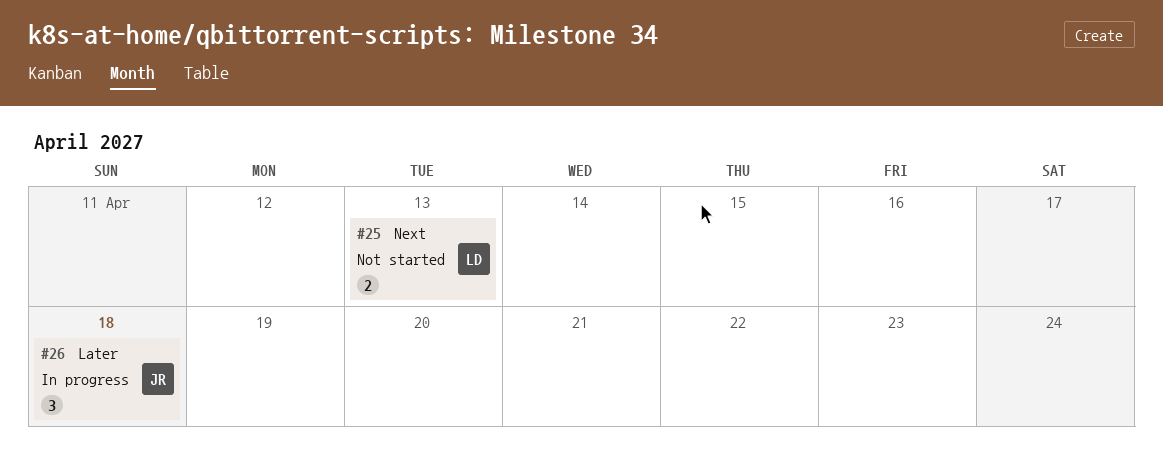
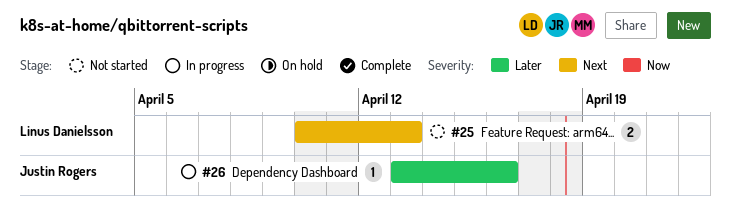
#26, estimate: 3 -> 1
#26, due: Apr 18 -> Apr 16

